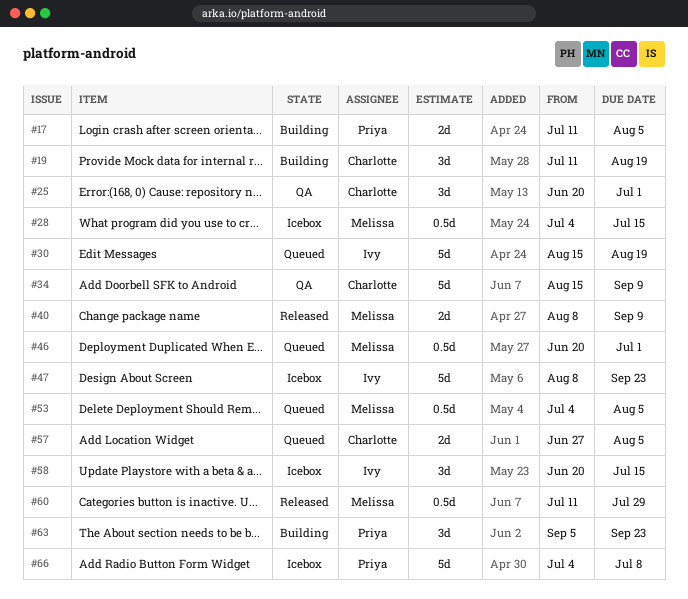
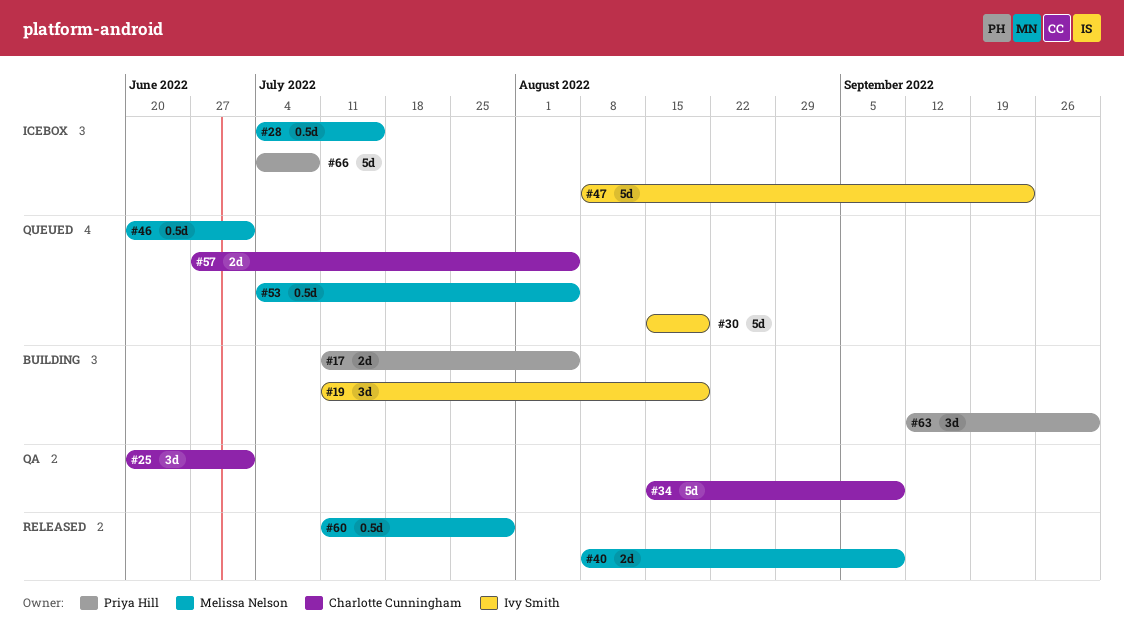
#19, owner: Charlotte Cunningham -> Ivy Smith
#58: present -> none
#63, start: Sep 5 -> Sep 12
#63, due: Sep 23 -> Sep 30

